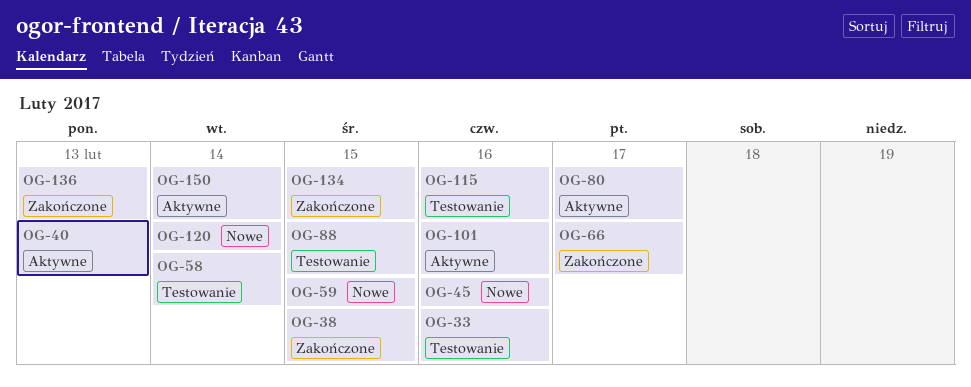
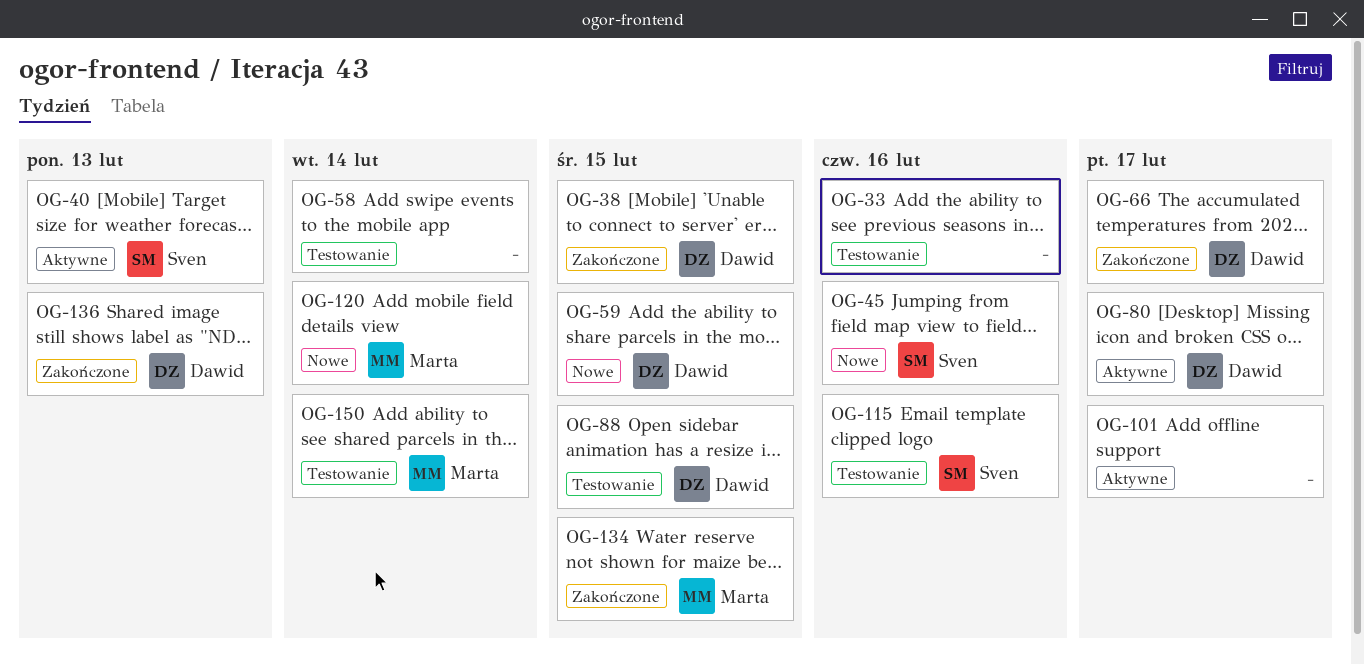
OG-101, due: Feb 16 -> Feb 17
OG-150, status: Aktywne -> Testowanie

